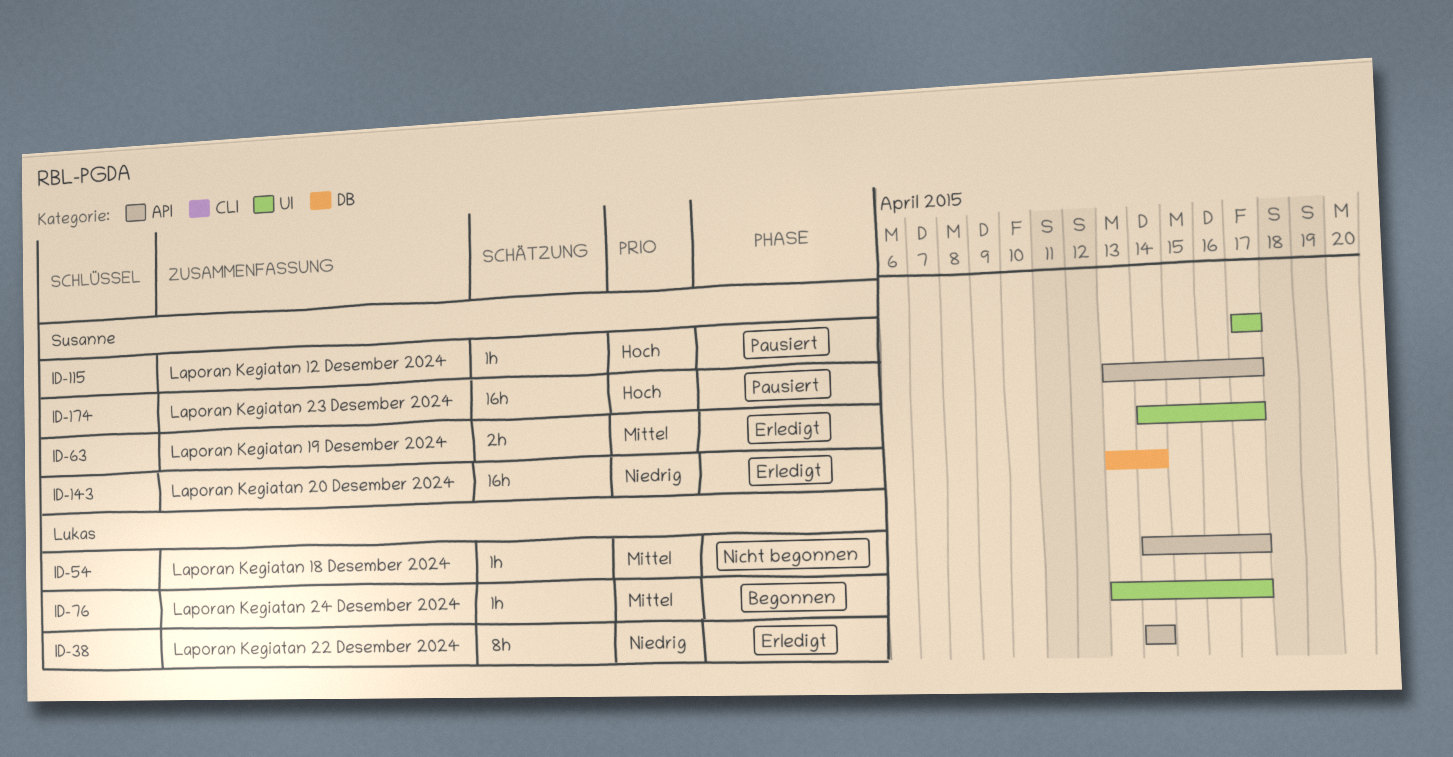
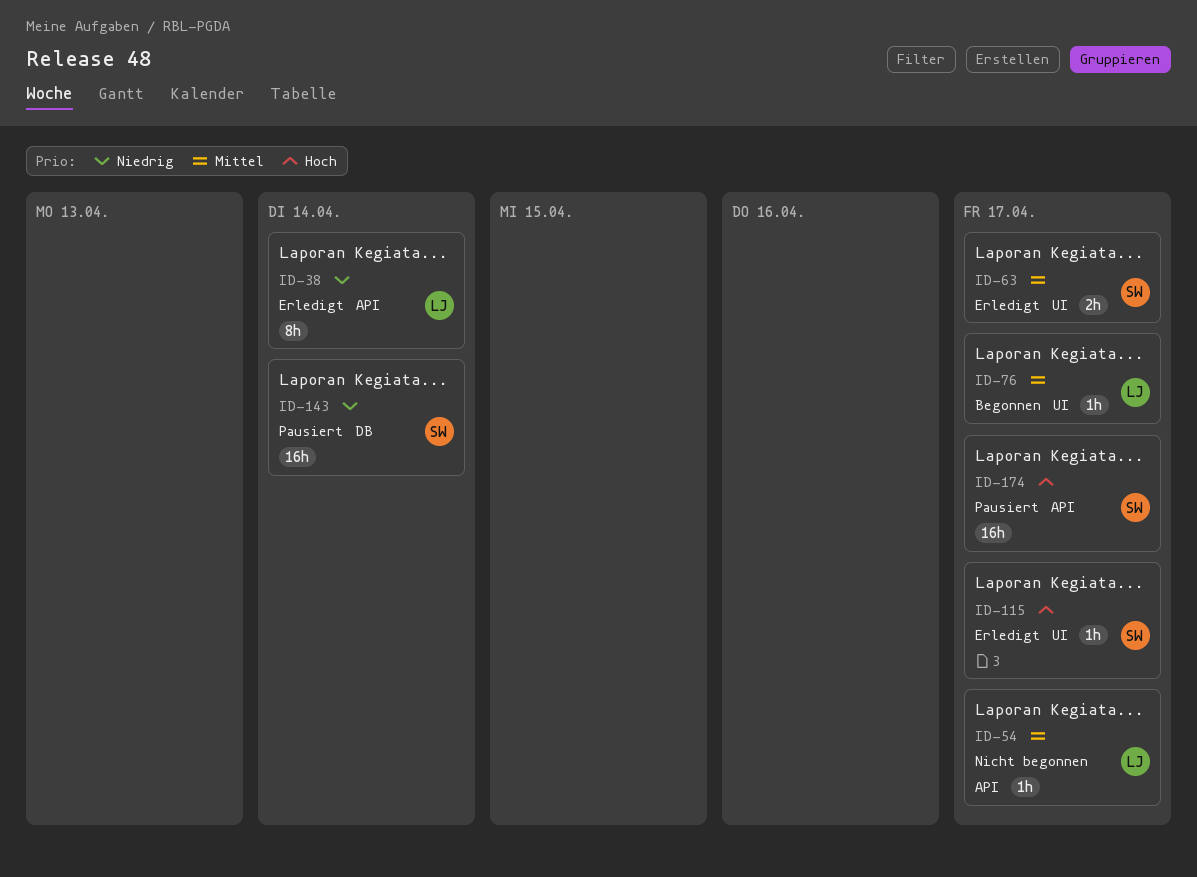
ID-115, status: Pausiert -> Erledigt
ID-143, status: Erledigt -> Pausiert

